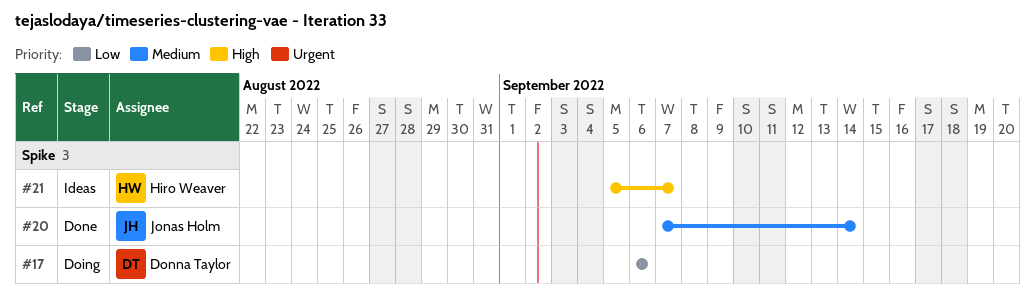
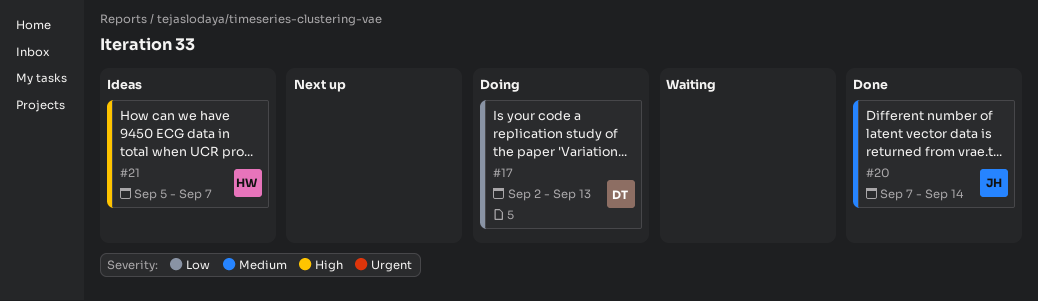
#17, start: Sep 6 -> Sep 2
#17, due: Sep 6 -> Sep 13

